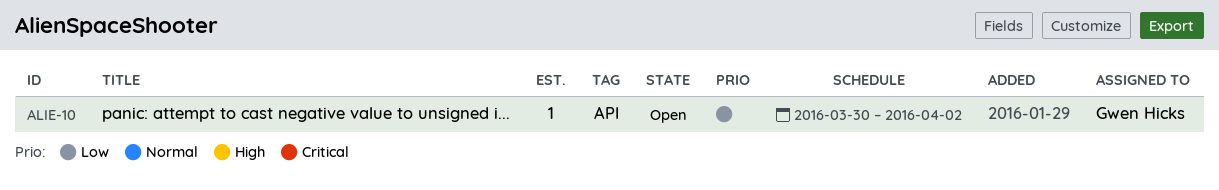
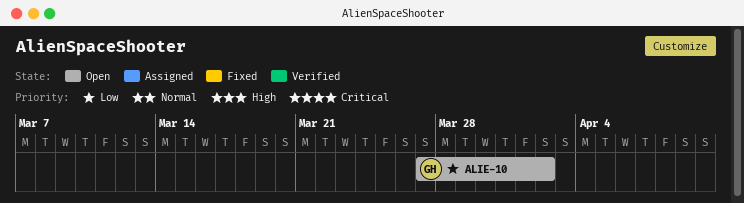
ALIE-10, start: Mar 30 -> Mar 27

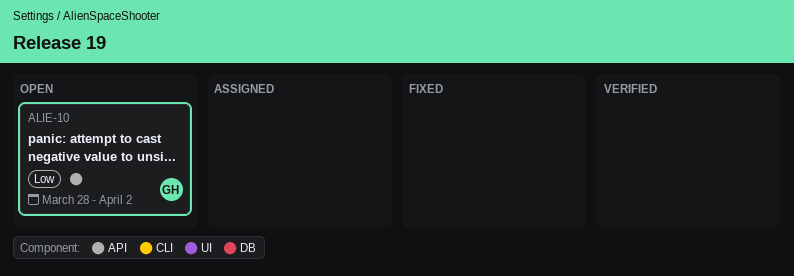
ALIE-10, start: Mar 27 -> Mar 28

